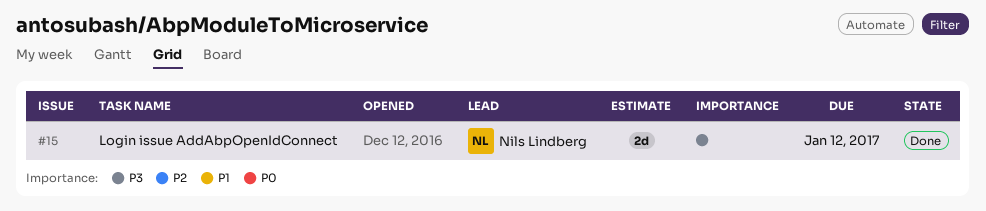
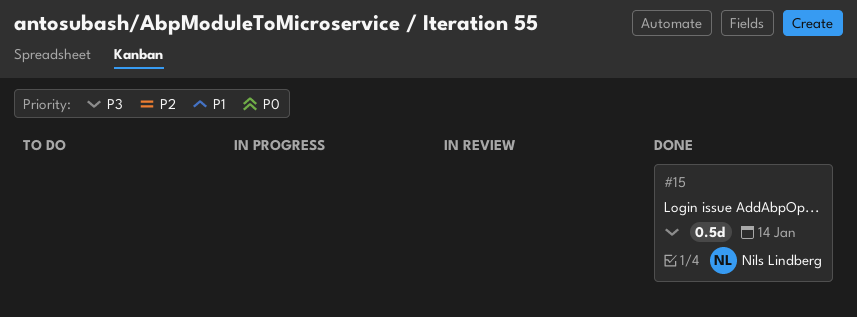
#15, estimate: 2d -> 0.5d
#15, due: Jan 12 -> Jan 14

